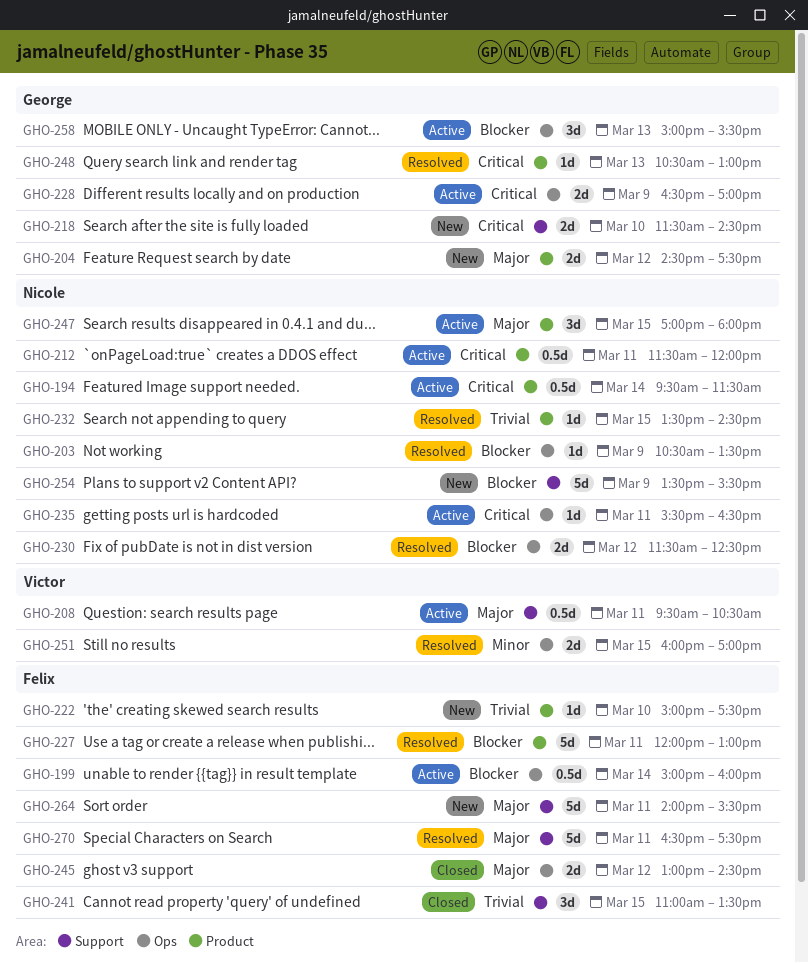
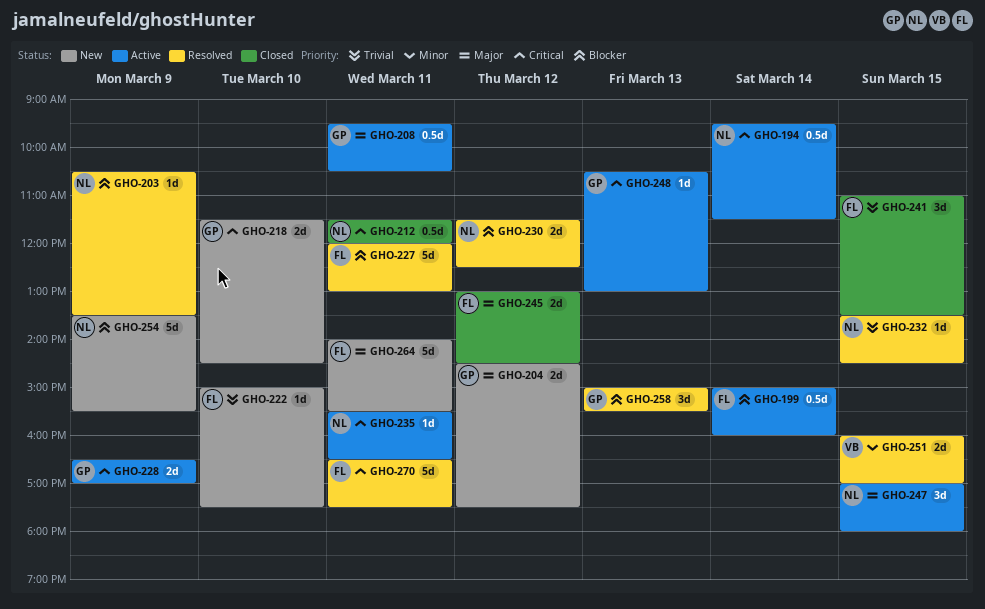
GHO-208, owner: Victor -> George
GHO-212, status: Active -> Closed
GHO-248, status: Resolved -> Active
GHO-258, status: Active -> Resolved
GHO-270, priority: Major -> Critical

